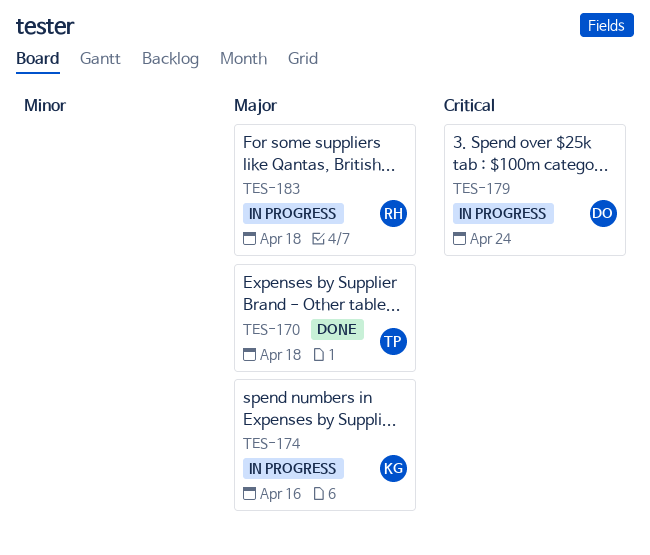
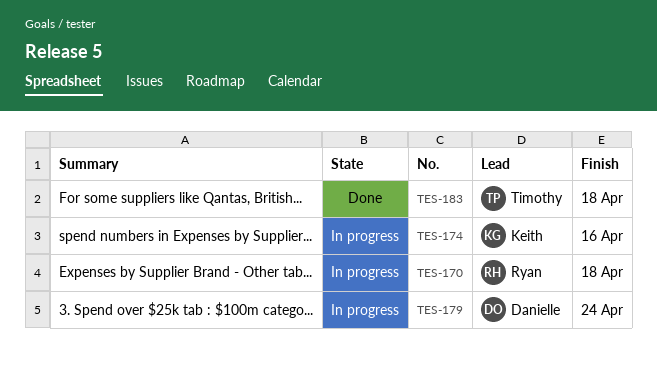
TES-170, status: Done -> In progress
TES-170, owner: Timothy -> Ryan
TES-183, status: In progress -> Done
TES-183, owner: Ryan -> Timothy

